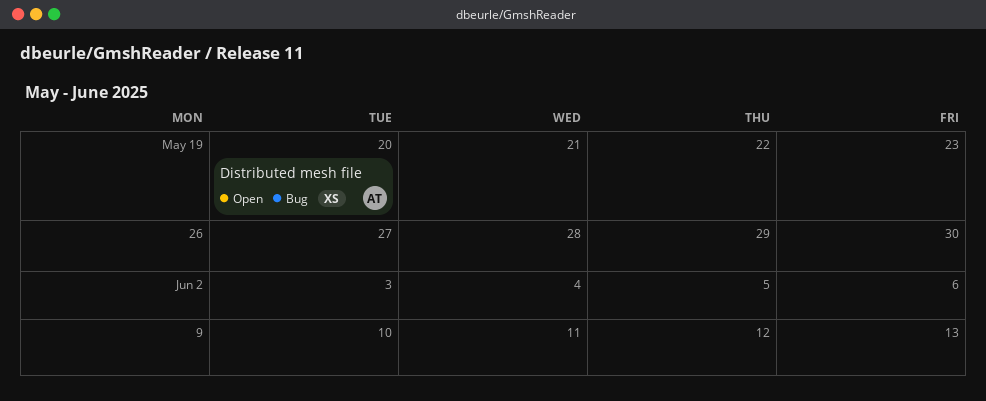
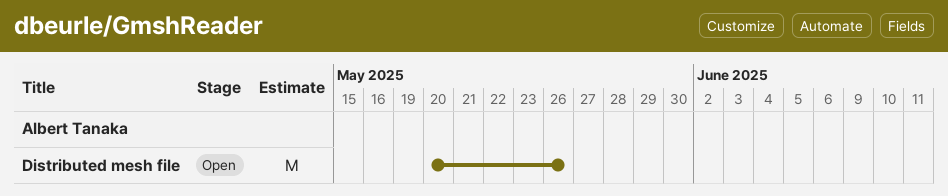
Distributed mesh file, estimate: XS -> M
Distributed mesh file, due: May 20 -> May 26

